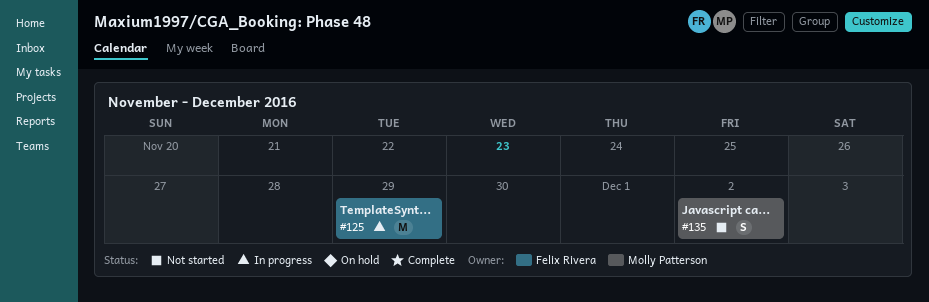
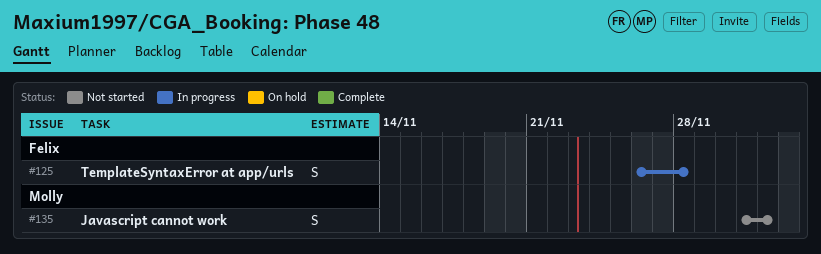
#125, estimate: M -> S
#125, due: Nov 29 -> Nov 28

